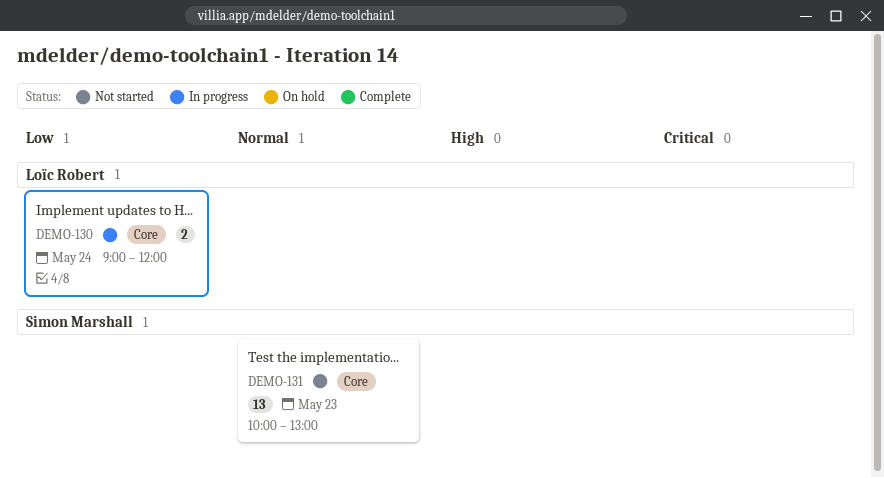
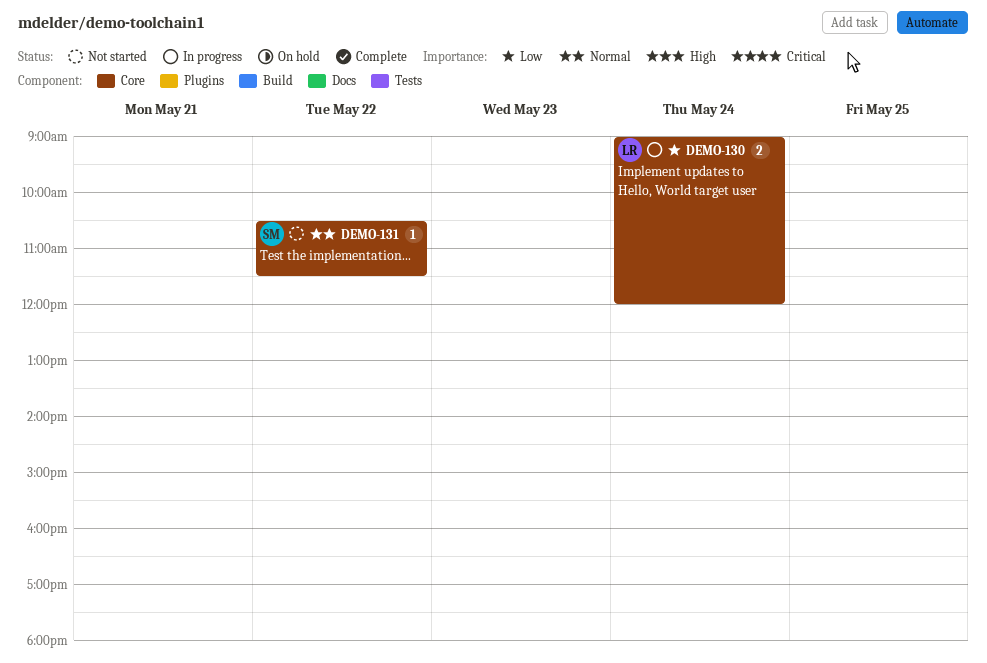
DEMO-131, estimate: 13 -> 1
DEMO-131, day: May 23 -> May 22
DEMO-131, begins: 10:00 -> 10:30
DEMO-131, ends: 13:00 -> 11:30

